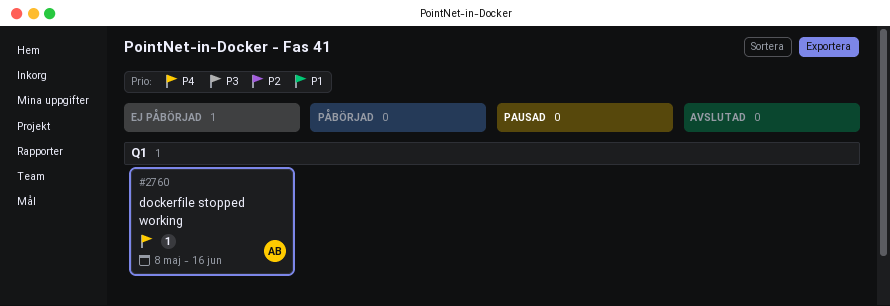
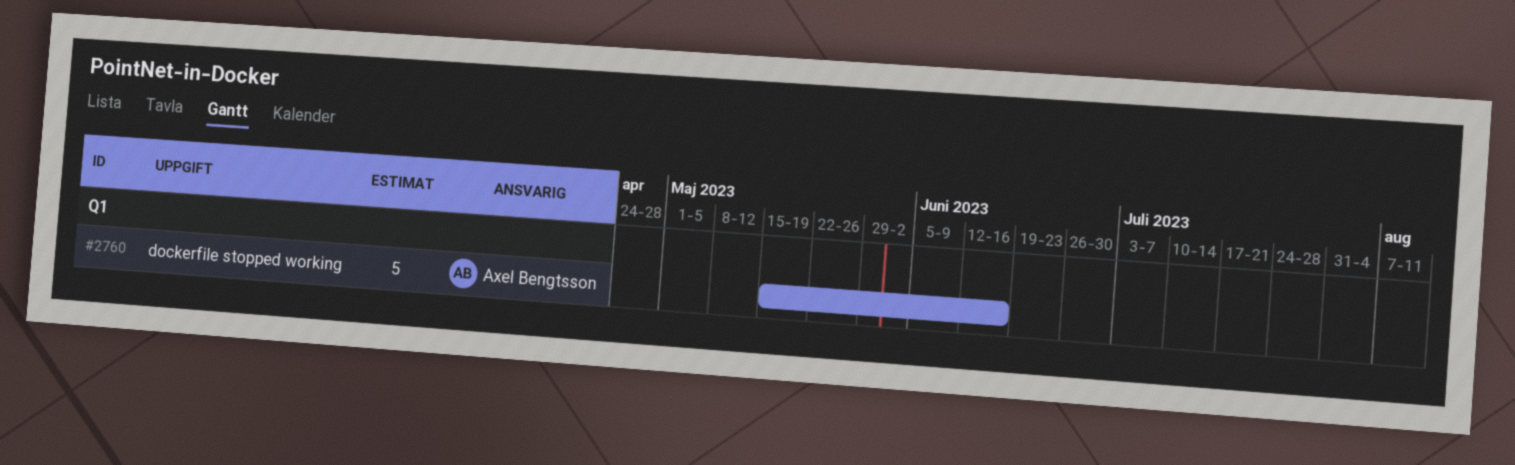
#2760, estimate: 1 -> 5
#2760, start: May 8 -> May 15

